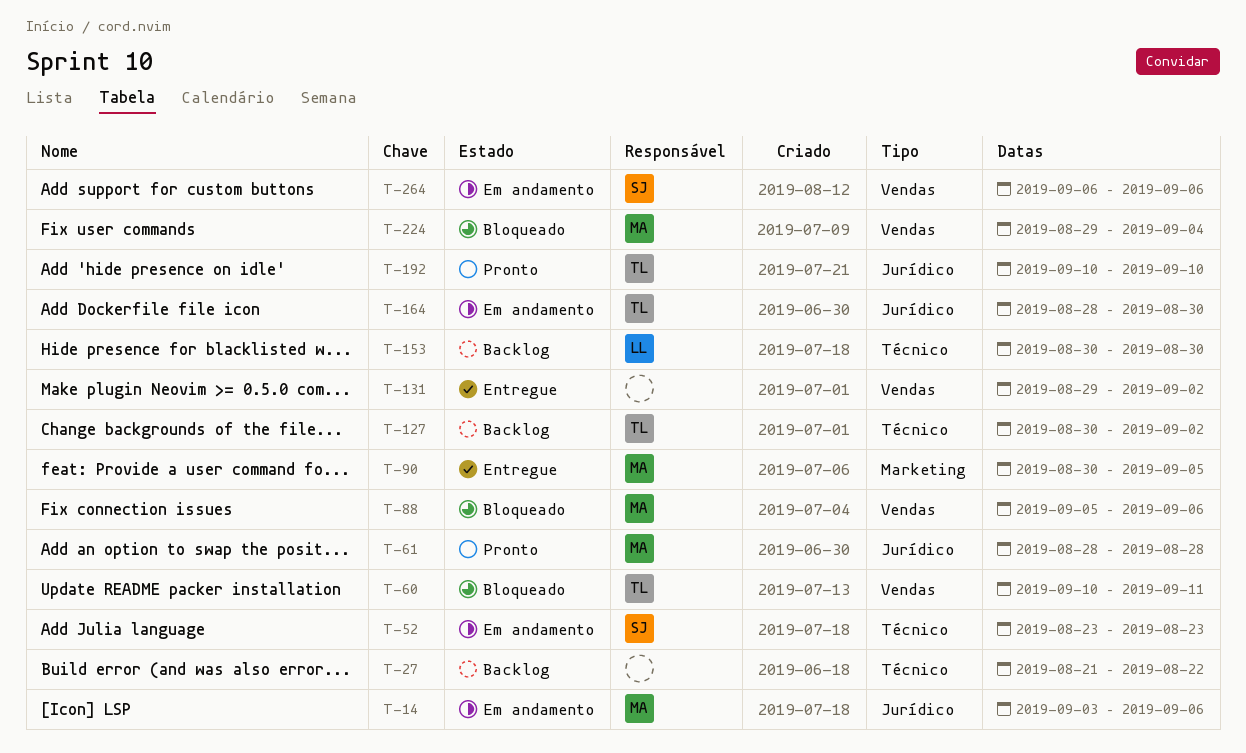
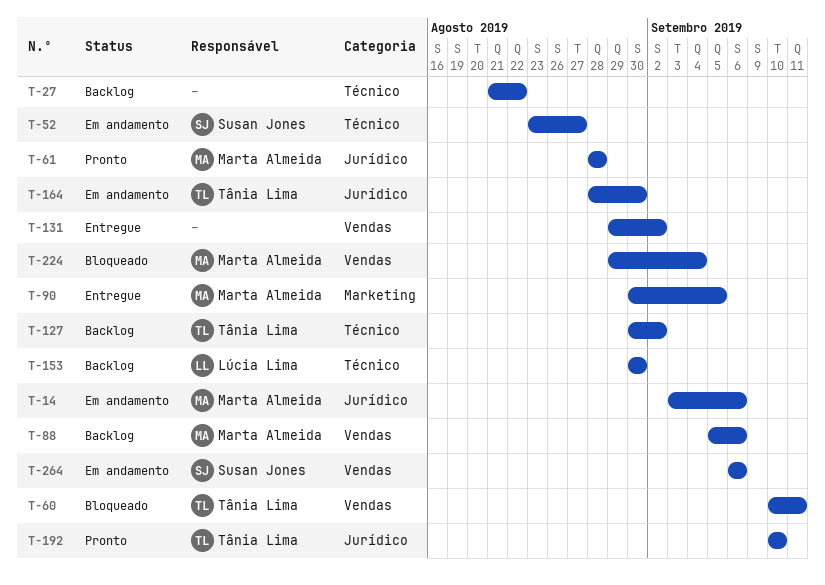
T-52, due: Aug 23 -> Aug 27
T-88, status: Bloqueado -> Backlog

